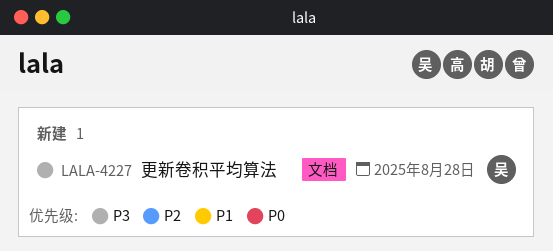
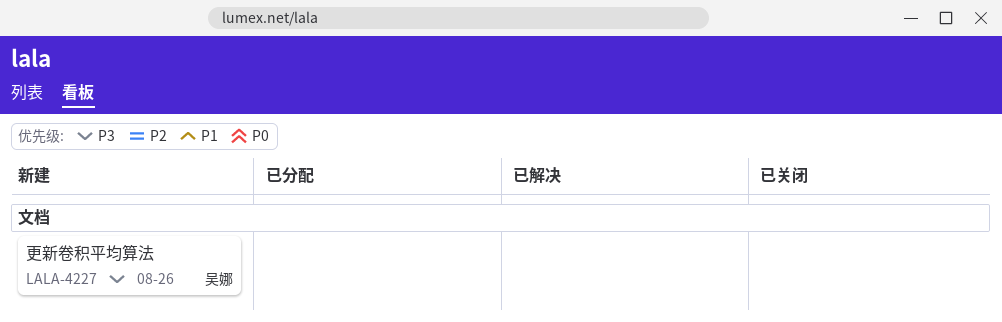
LALA-4227, due: Aug 28 -> Aug 26

